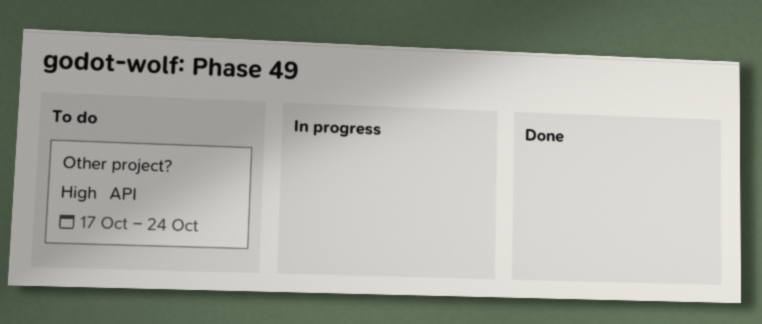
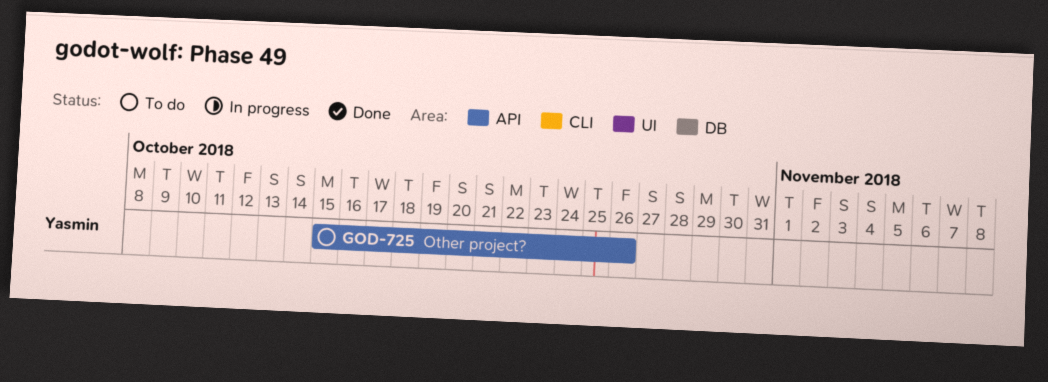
Other project?, start: Oct 17 -> Oct 15
Other project?, due: Oct 24 -> Oct 26

